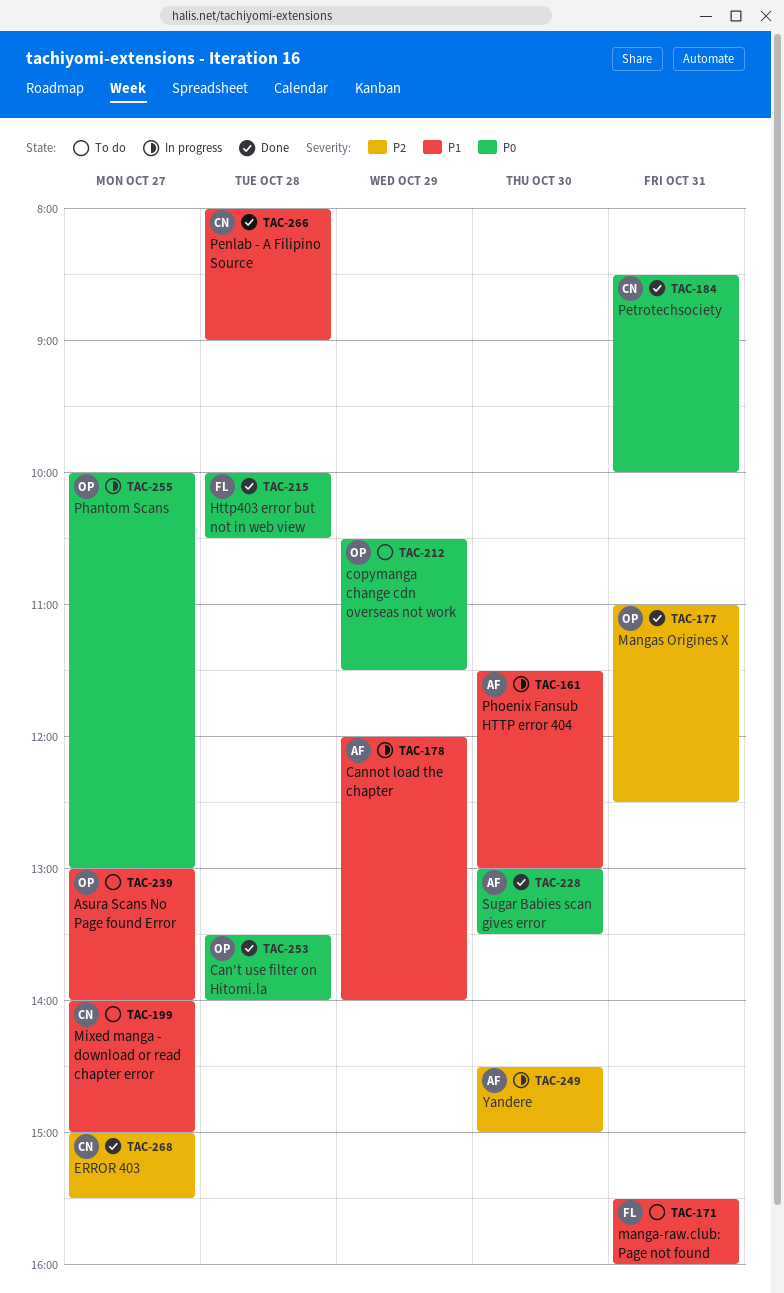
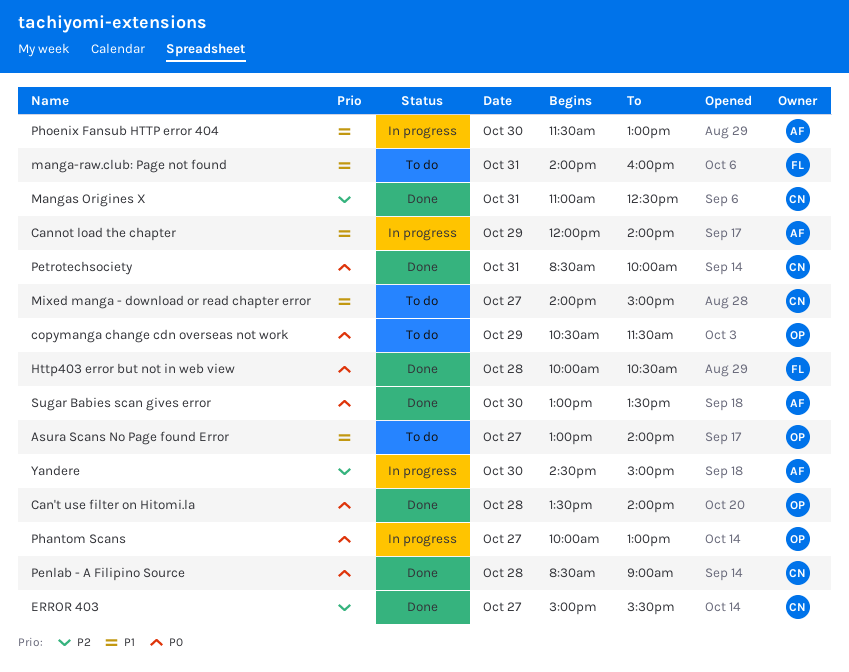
manga-raw.club: Page not found, begins: 15:30 -> 14:00
Mangas Origines X, owner: OP -> CN
Penlab - A Filipino Source, priority: P1 -> P0
Penlab - A Filipino Source, begins: 08:00 -> 08:30

